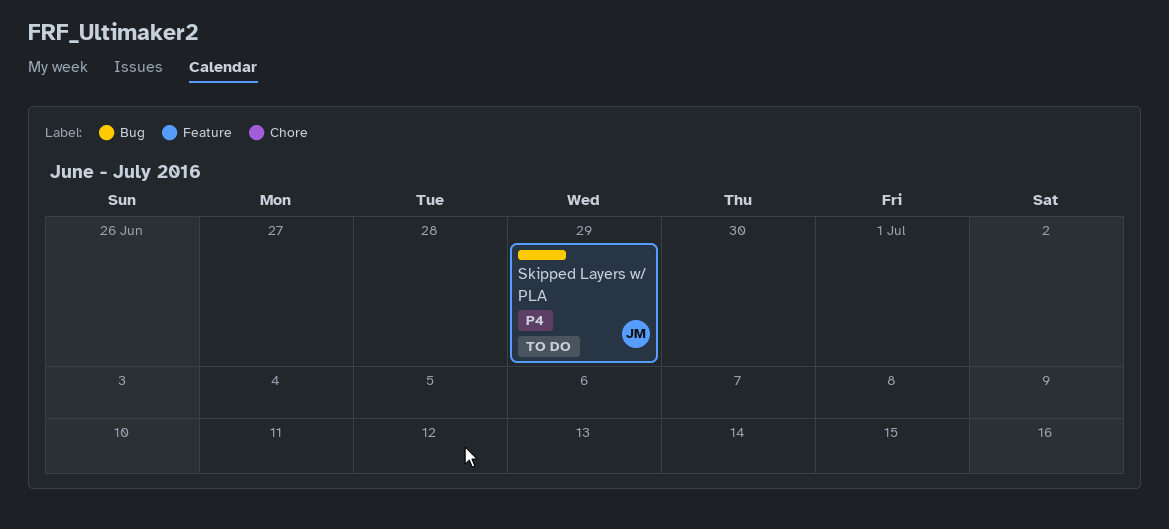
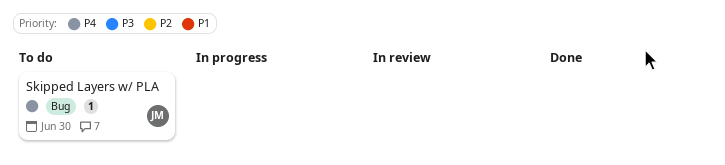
Skipped Layers w/ PLA, due: Jun 29 -> Jun 30

